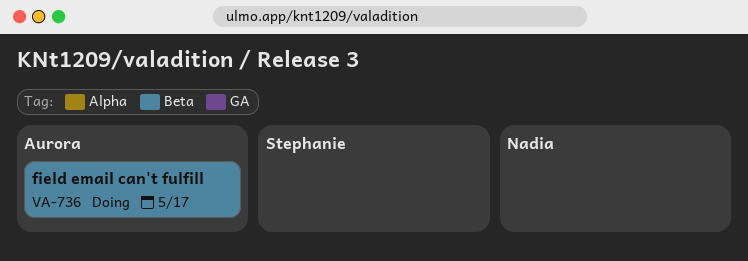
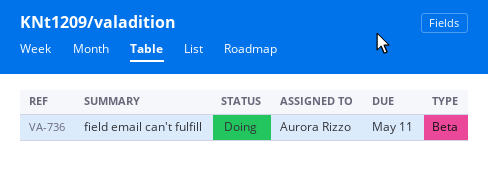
VA-736, due: May 17 -> May 11

